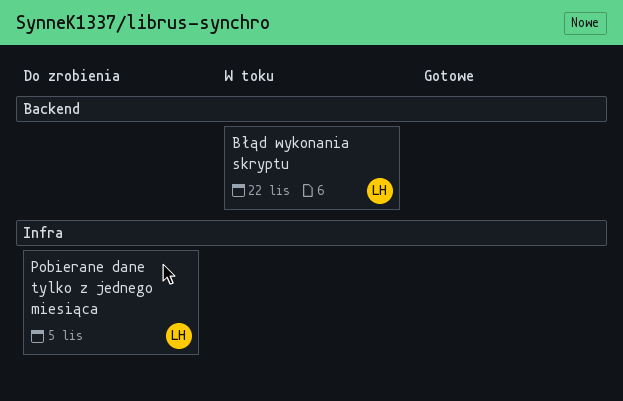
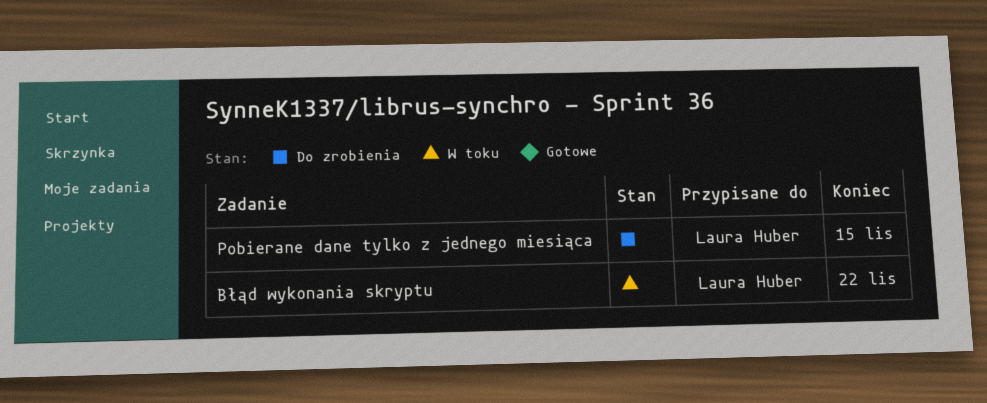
Pobierane dane tylko z jednego miesiąca, due: Nov 5 -> Nov 15

